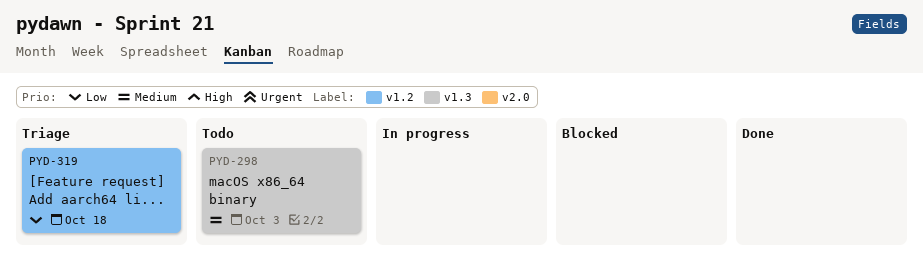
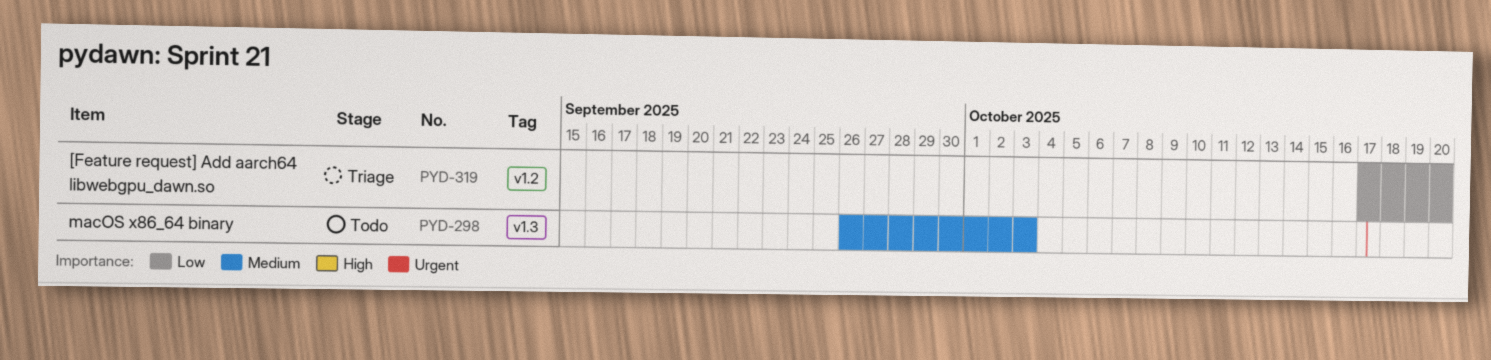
PYD-319, due: Oct 18 -> Oct 20

